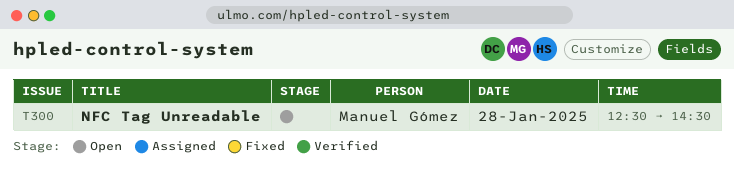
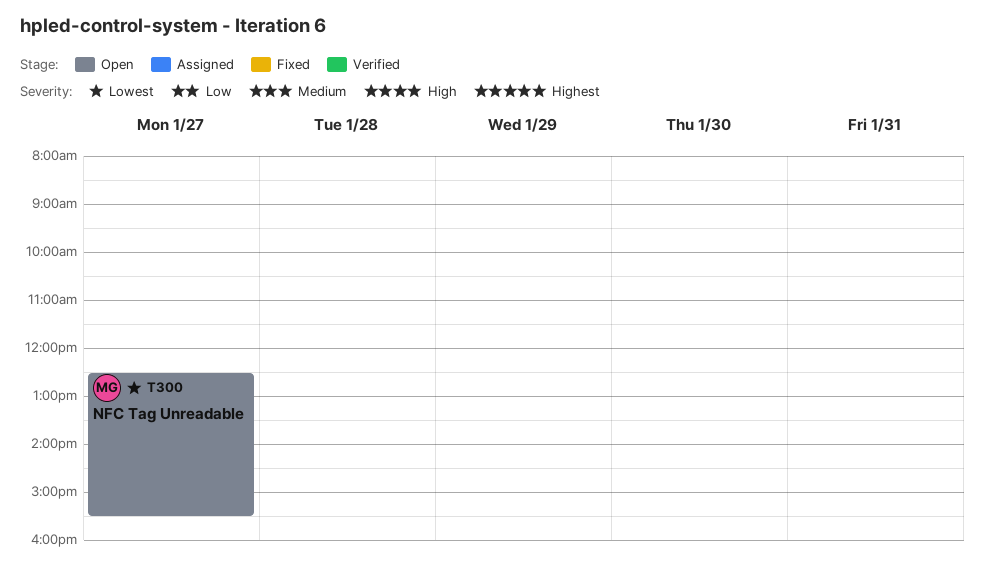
T300, day: Jan 28 -> Jan 27
T300, ends: 14:30 -> 15:30

